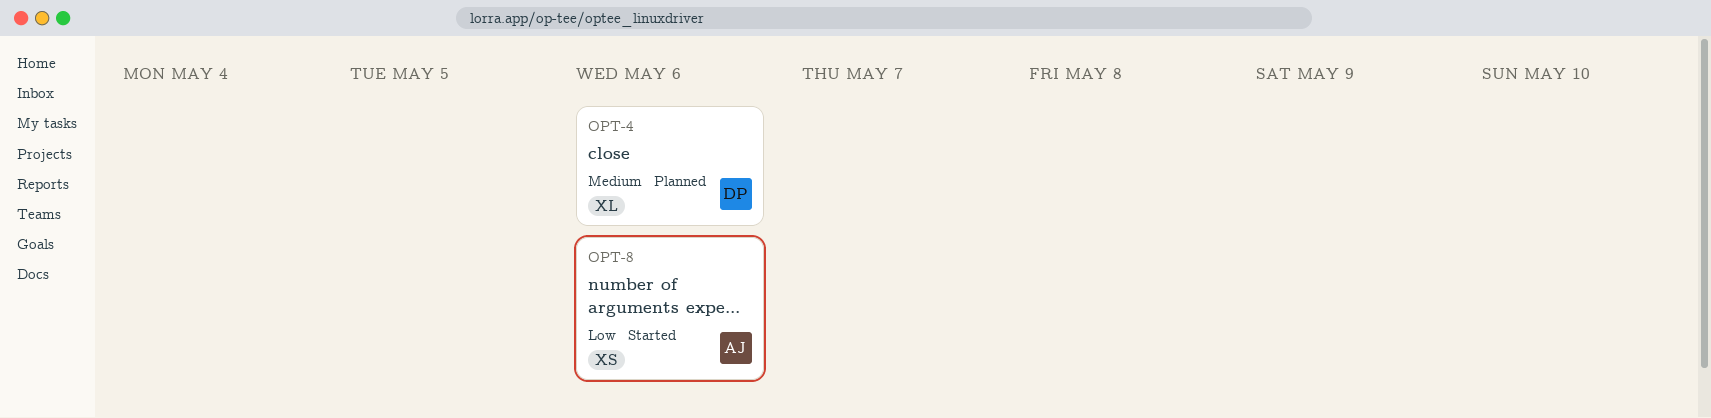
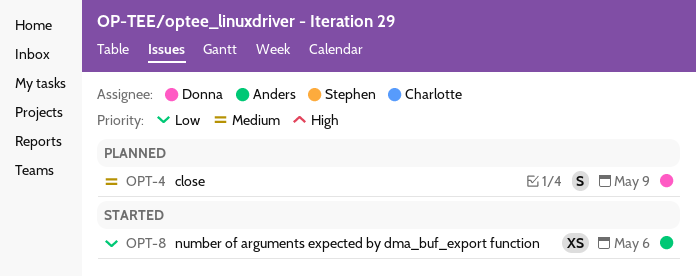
OPT-4, estimate: XL -> S
OPT-4, due: May 6 -> May 9

